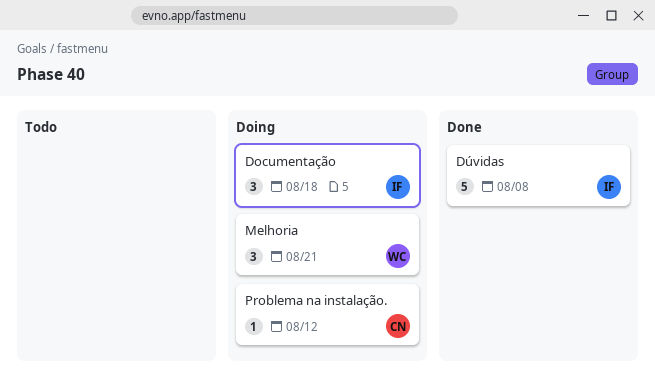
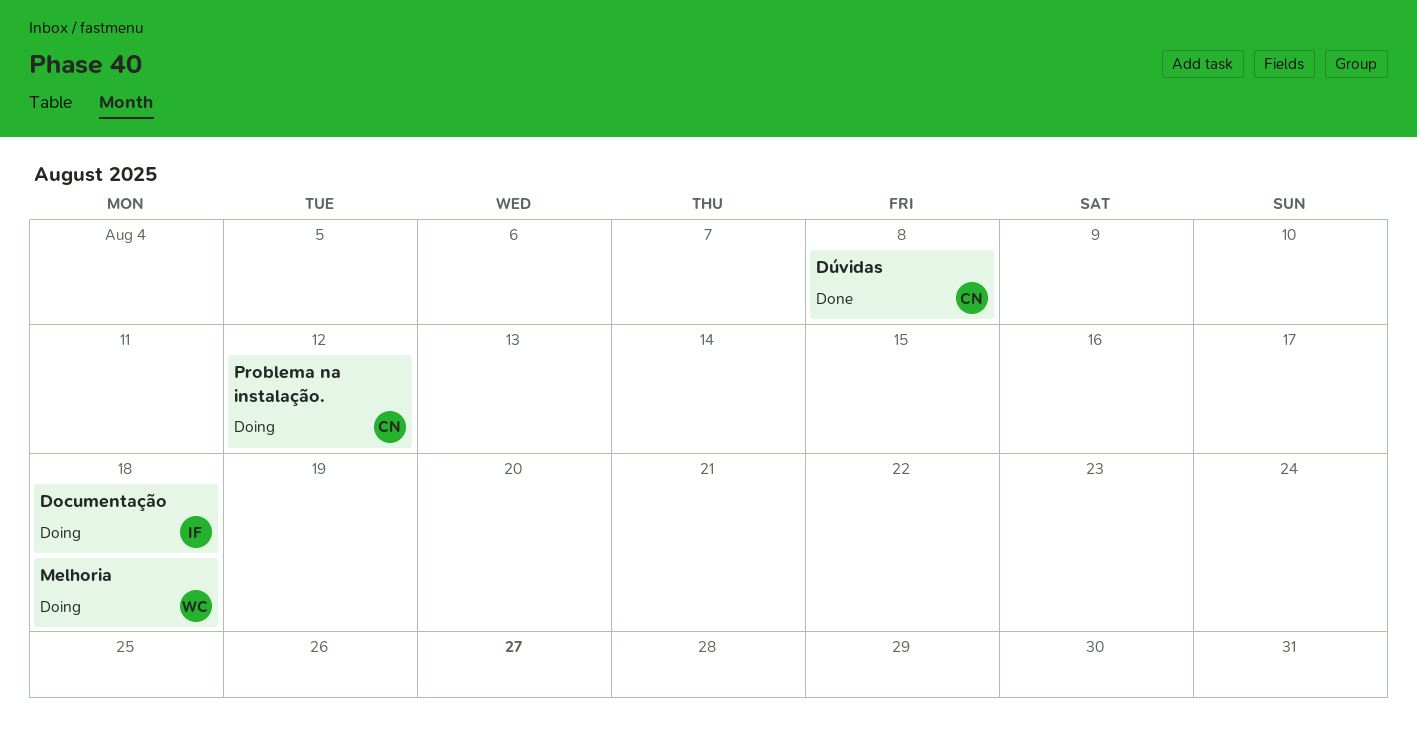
Dúvidas, owner: IF -> CN
Melhoria, due: Aug 21 -> Aug 18

